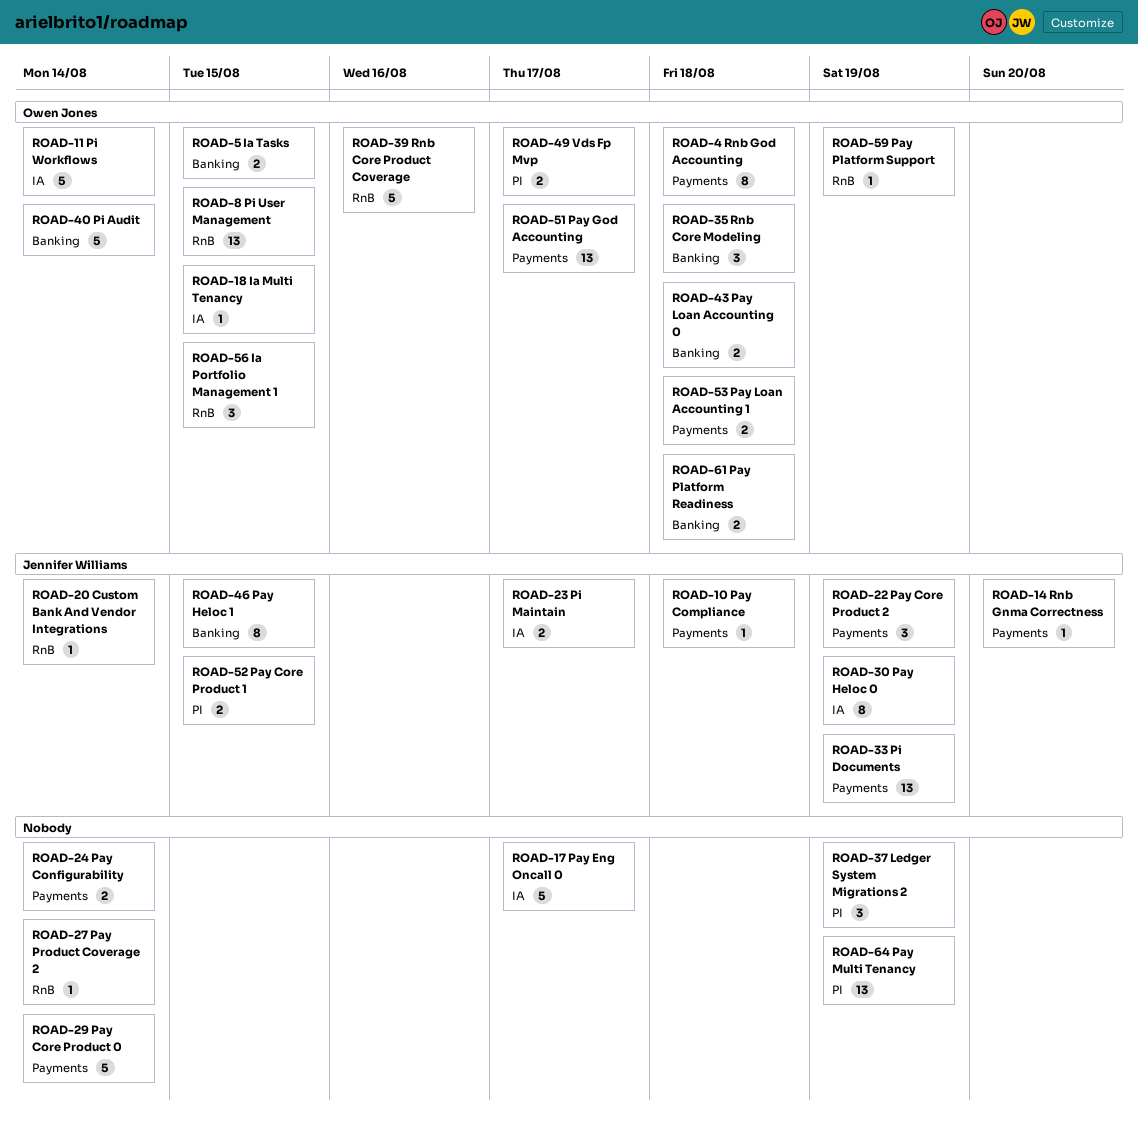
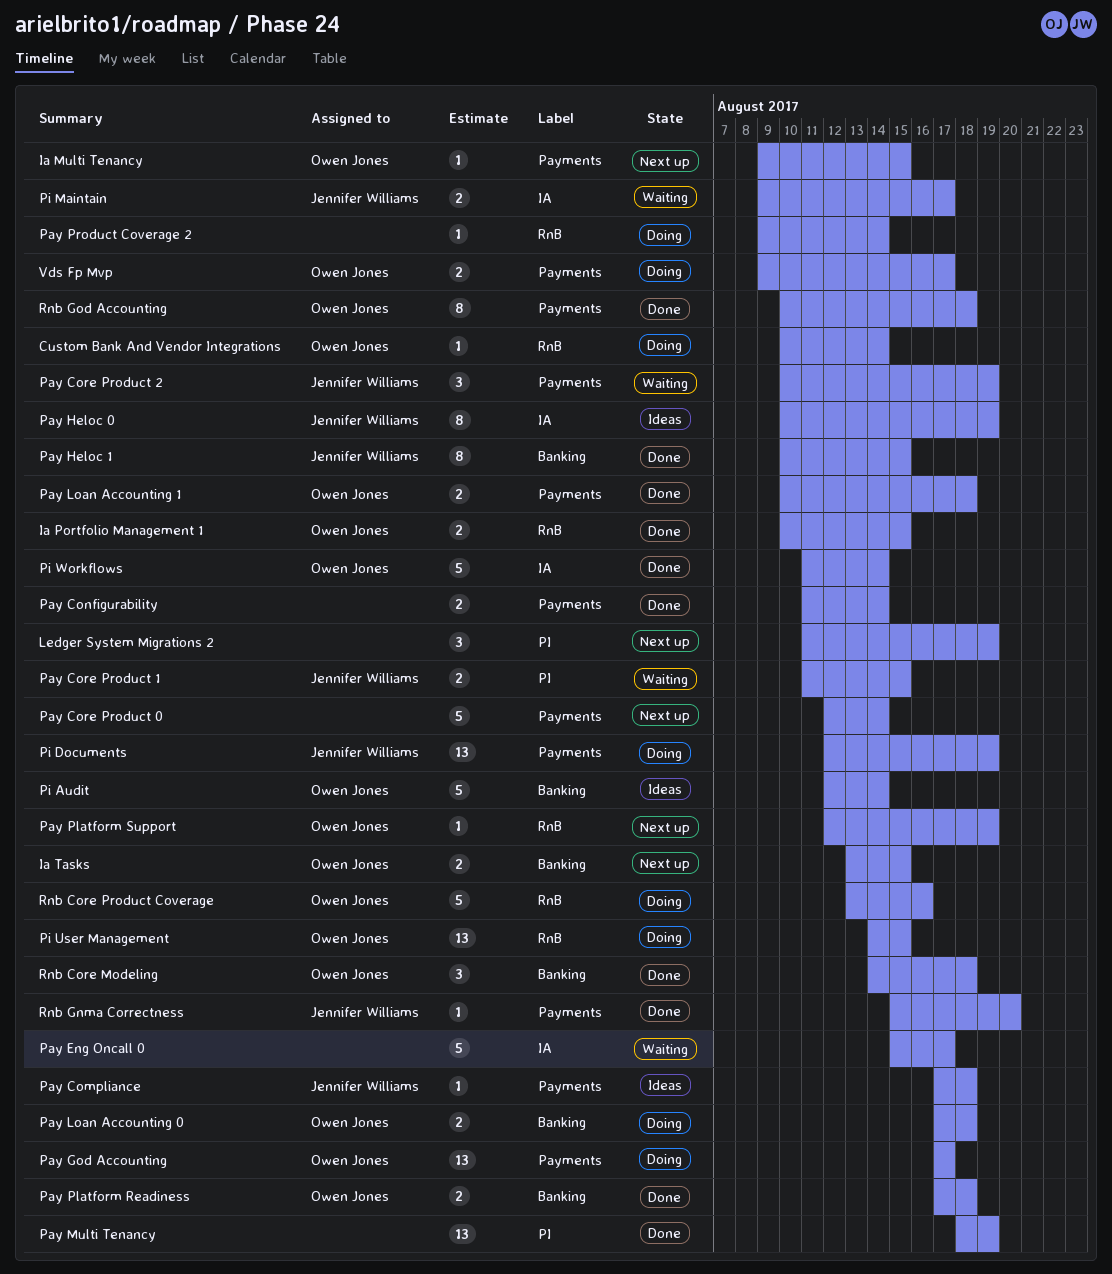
Custom Bank And Vendor Integrations, owner: Jennifer Williams -> Owen Jones
Ia Multi Tenancy, label: IA -> Payments
Ia Portfolio Management 1, estimate: 3 -> 2
Vds Fp Mvp, label: PI -> Payments

